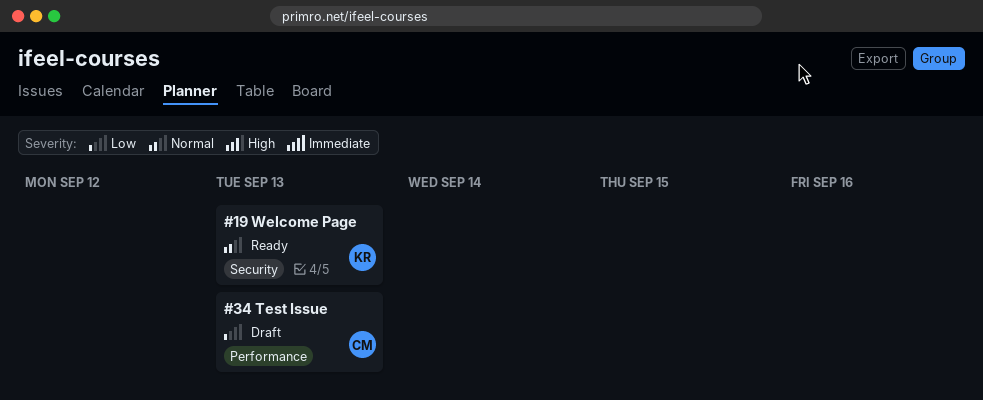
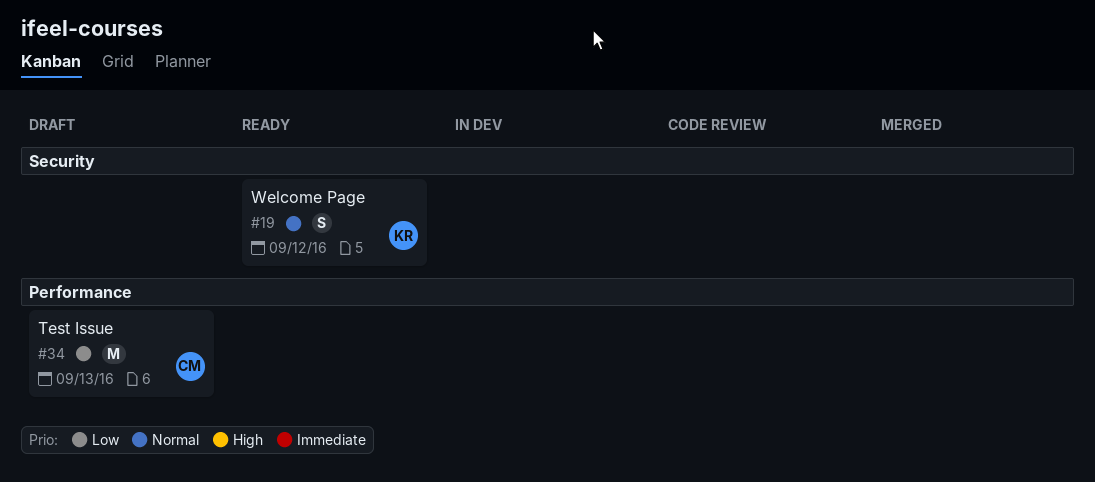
#19, due: Sep 13 -> Sep 12

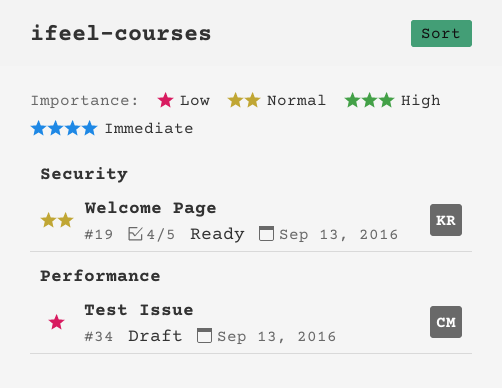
#19, due: Sep 12 -> Sep 13

